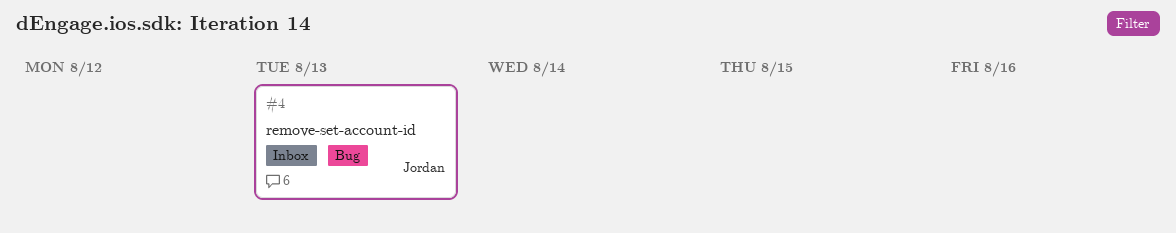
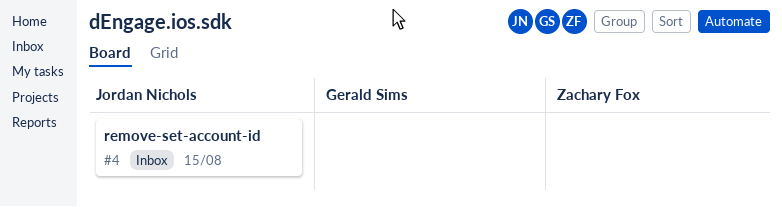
#4, due: Aug 13 -> Aug 15

